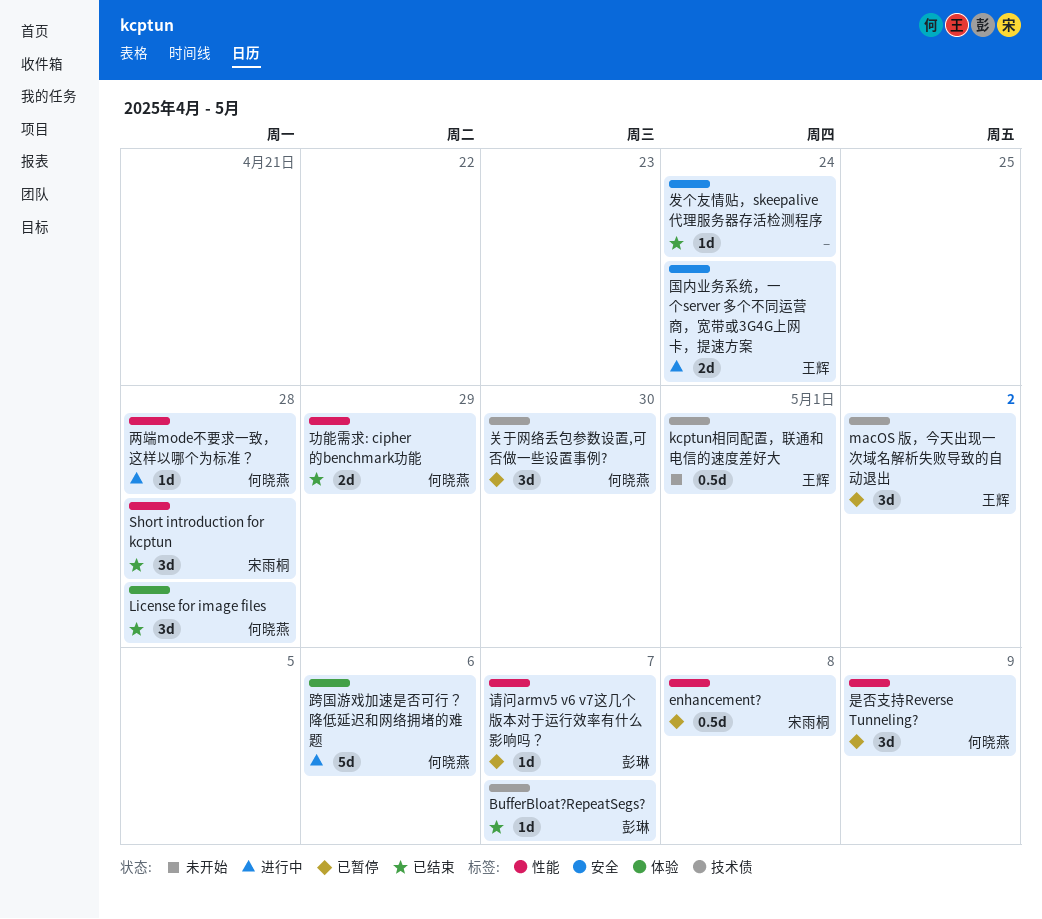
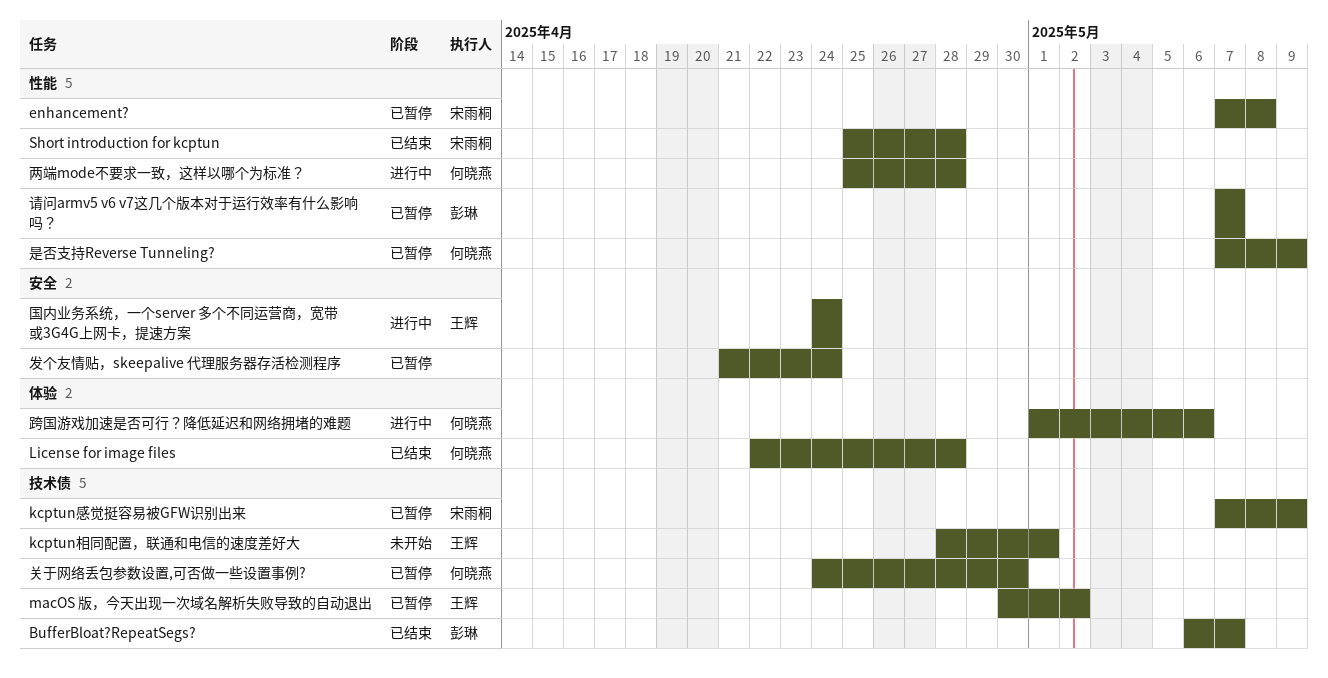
kcptun感觉挺容易被GFW识别出来: none -> present
功能需求: cipher的benchmark功能: present -> none
发个友情贴，skeepalive 代理服务器存活检测程序, status: 已结束 -> 已暂停

